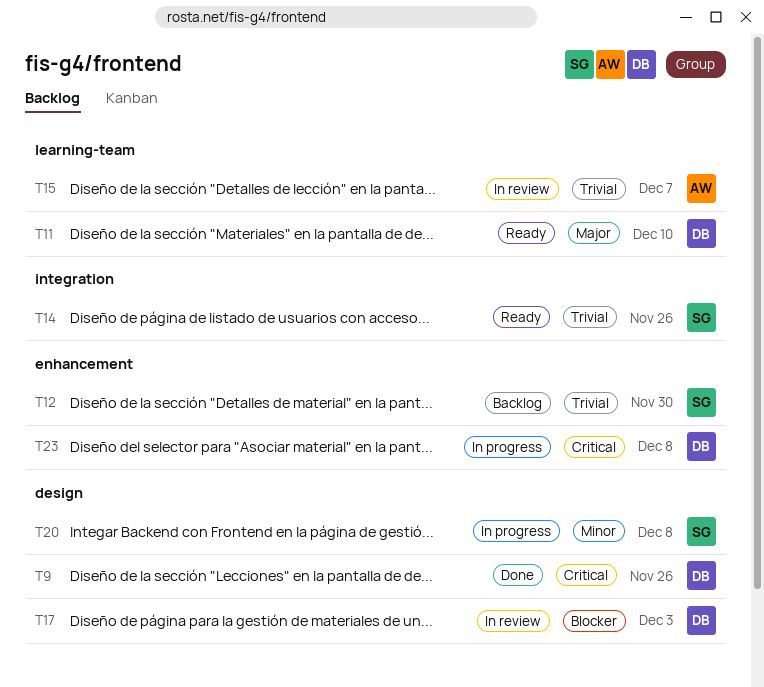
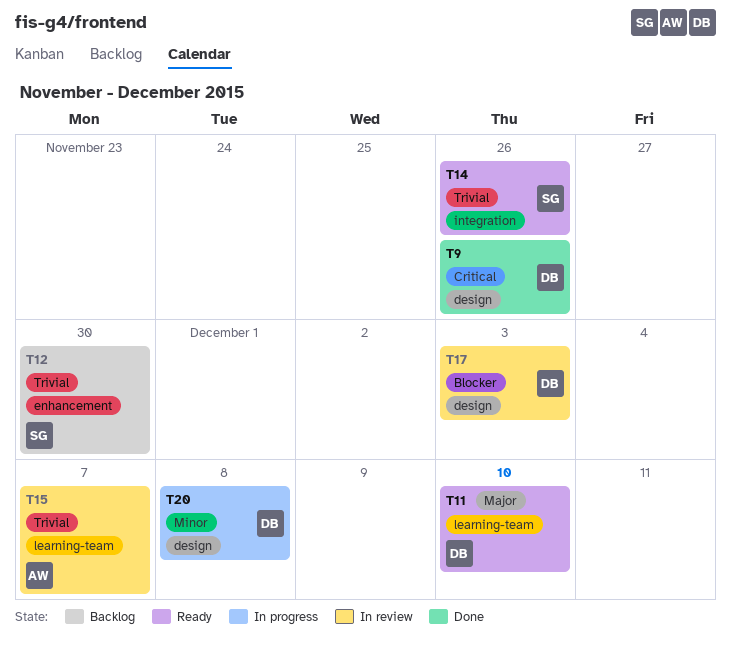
T20, owner: SG -> DB
T23: present -> none

